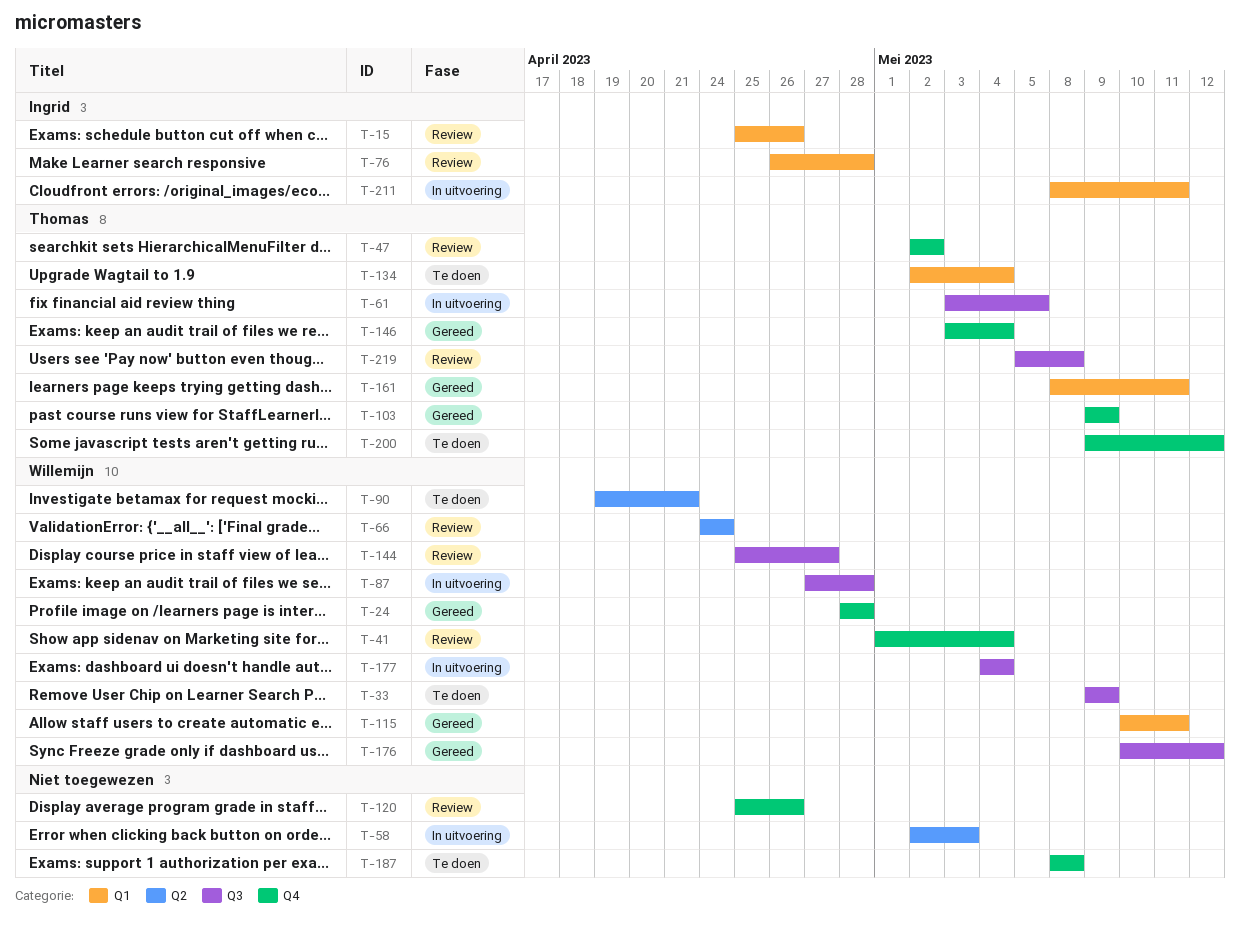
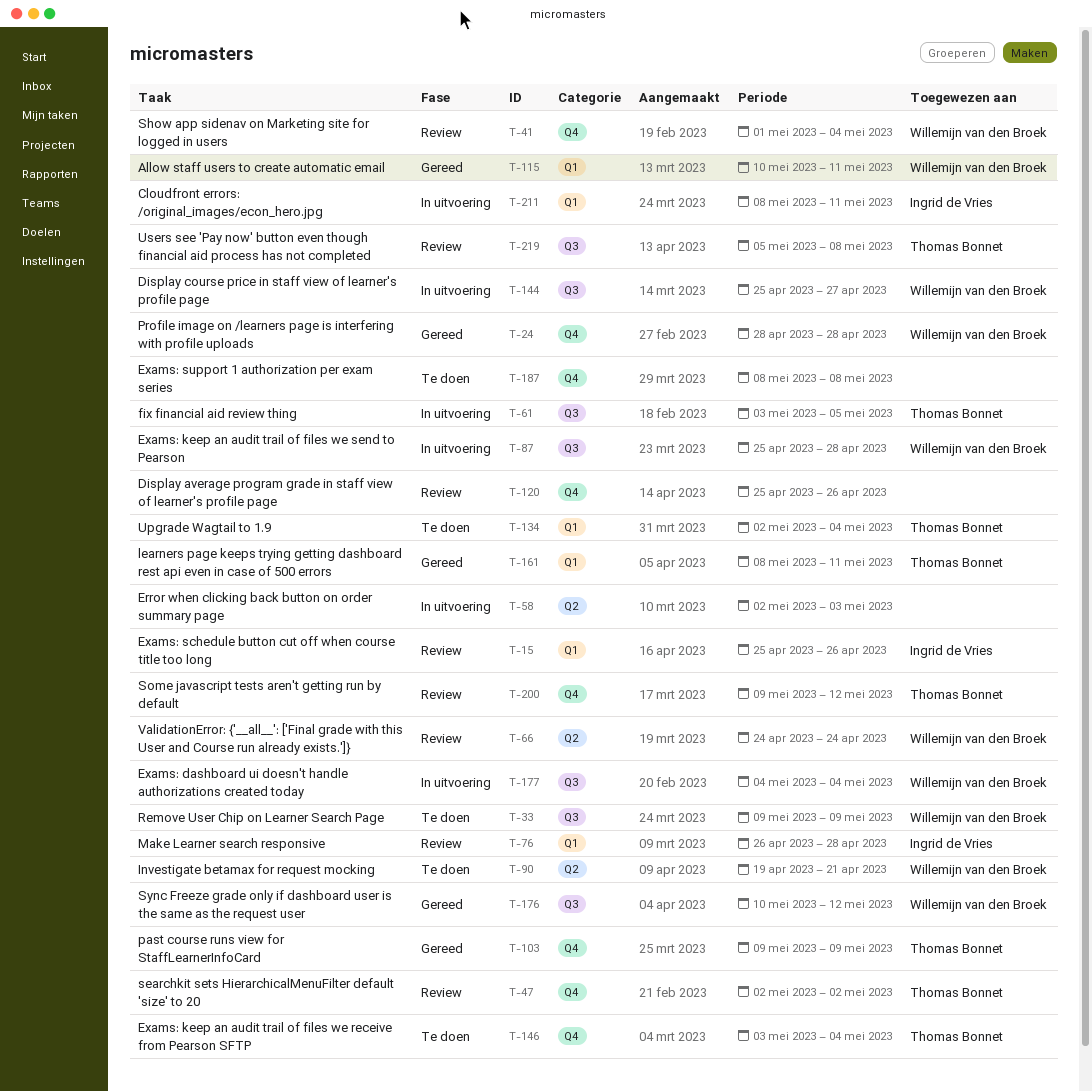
T-87, start: Apr 27 -> Apr 25
T-144, status: Review -> In uitvoering
T-146, status: Gereed -> Te doen
T-200, status: Te doen -> Review

